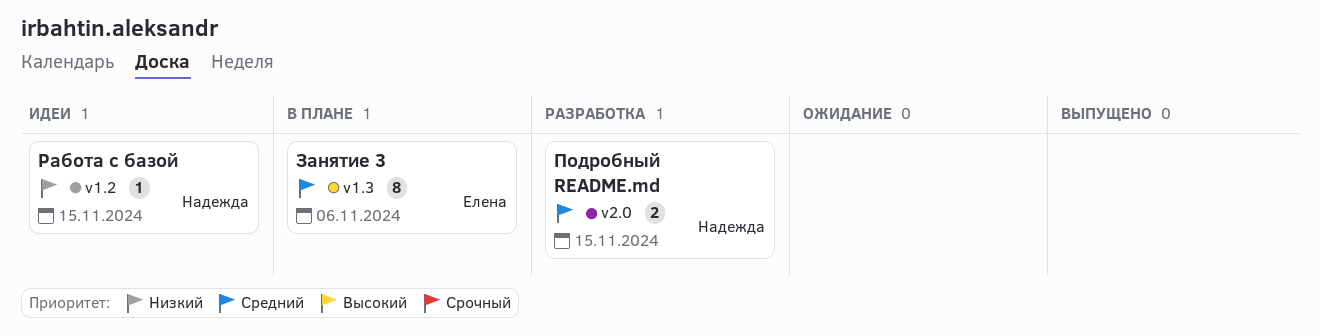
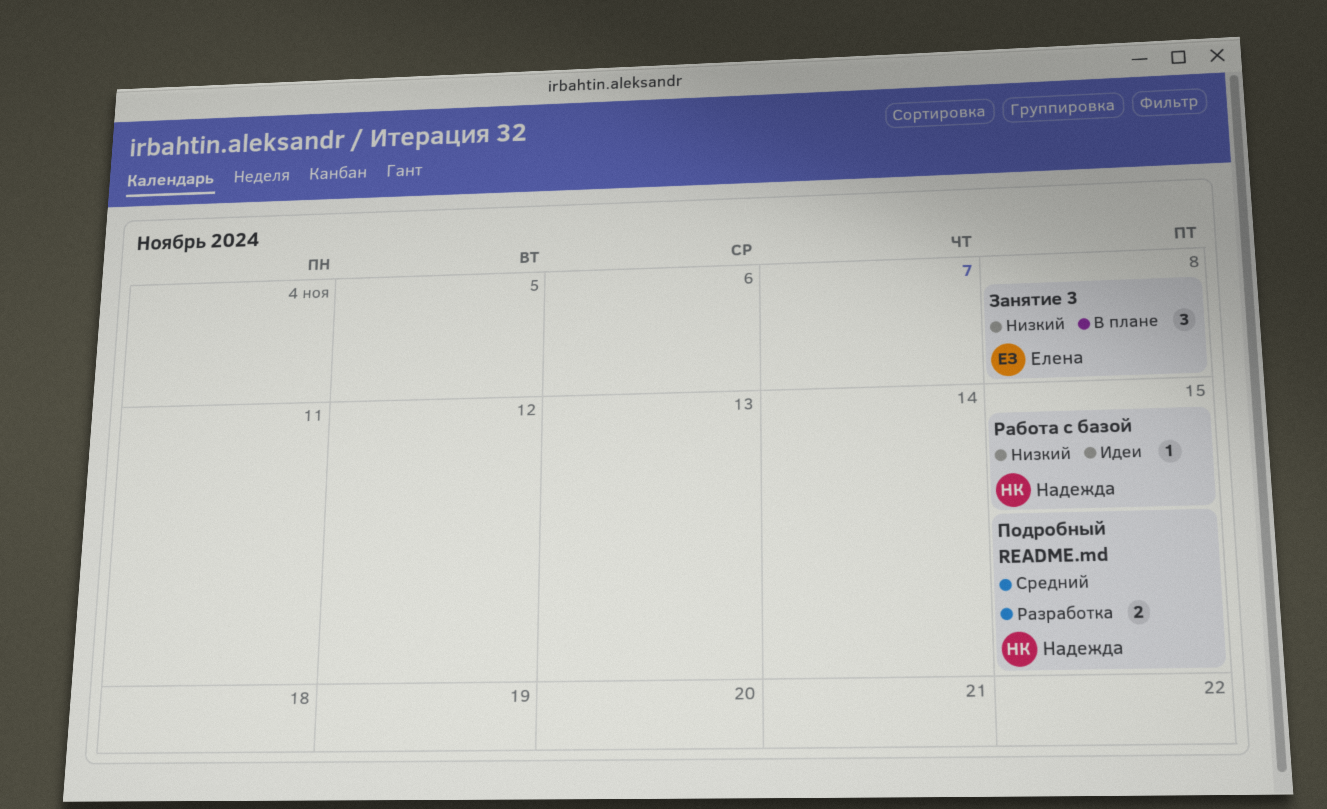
Занятие 3, priority: Средний -> Низкий
Занятие 3, estimate: 8 -> 3
Занятие 3, due: Nov 6 -> Nov 8

